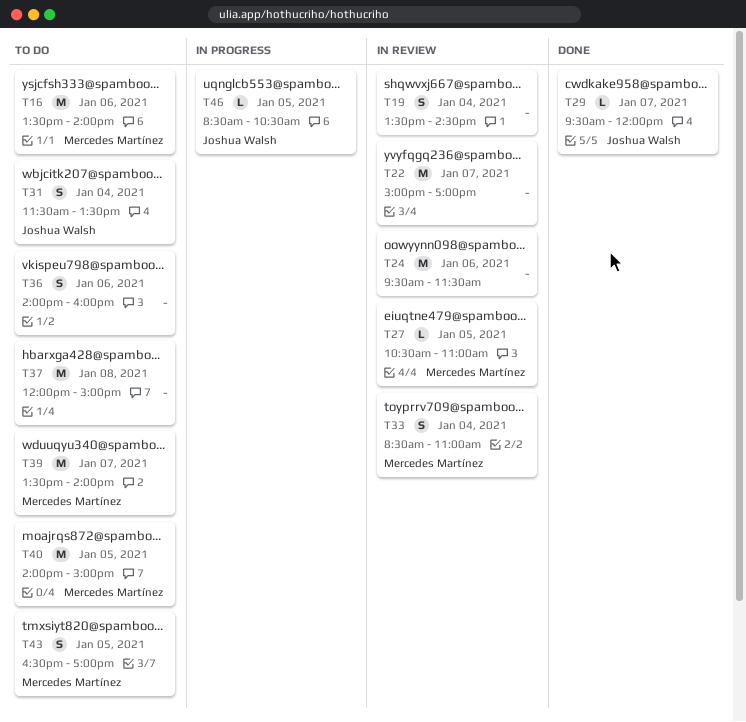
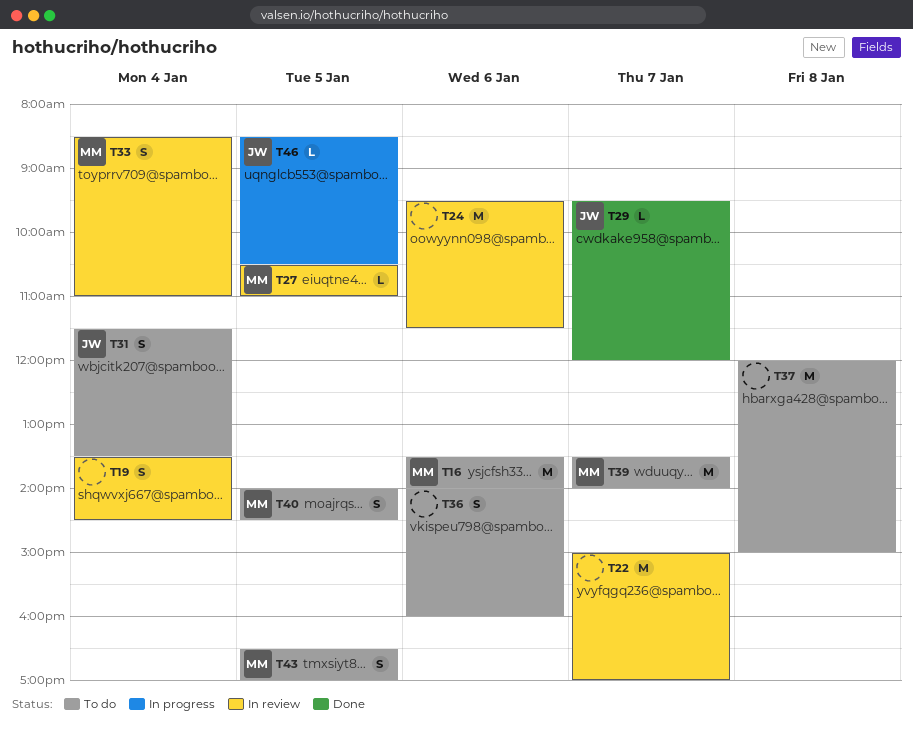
T40, estimate: M -> S
T40, ends: 15:00 -> 14:30

